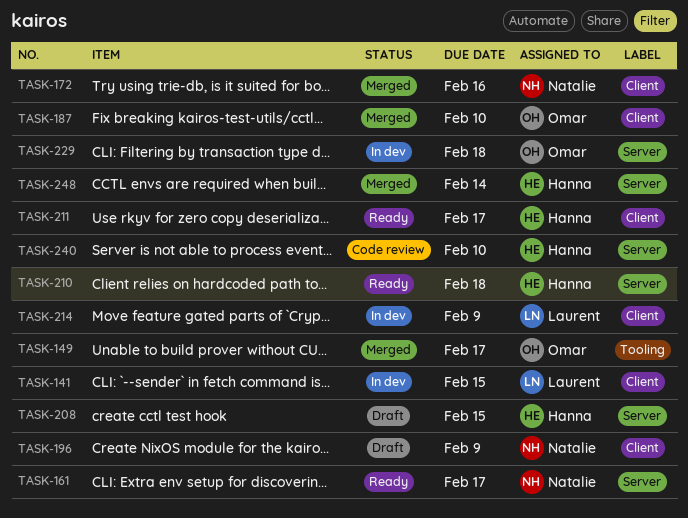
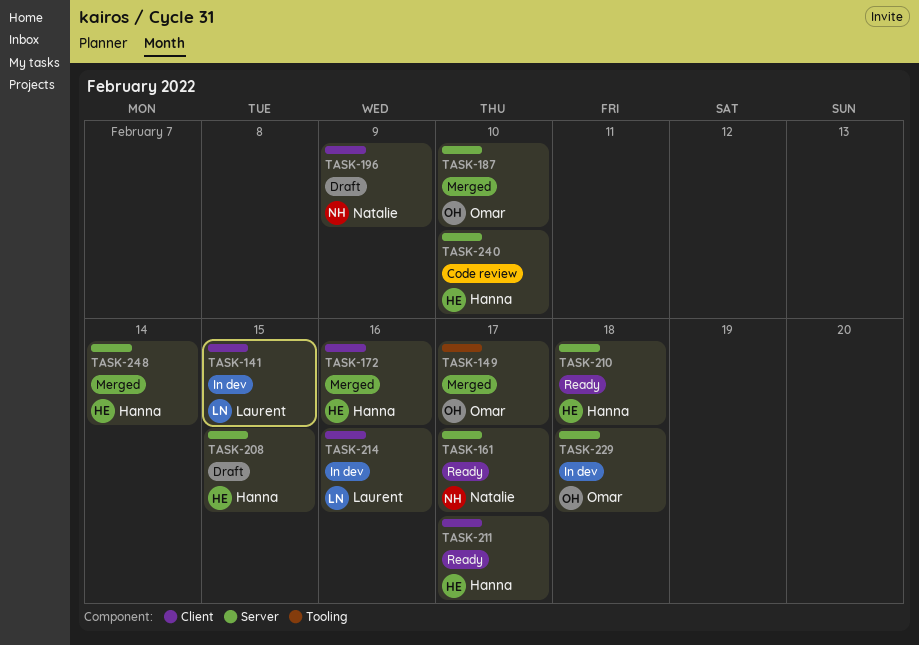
TASK-172, owner: Natalie -> Hanna
TASK-187, label: Client -> Server
TASK-214, due: Feb 9 -> Feb 16

